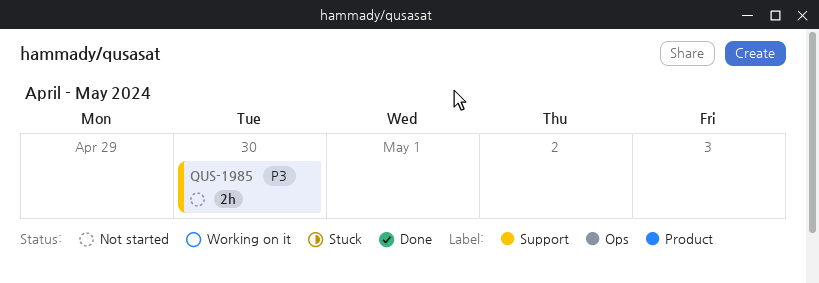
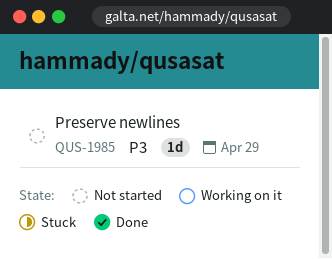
QUS-1985, estimate: 2h -> 1d
QUS-1985, due: Apr 30 -> Apr 29

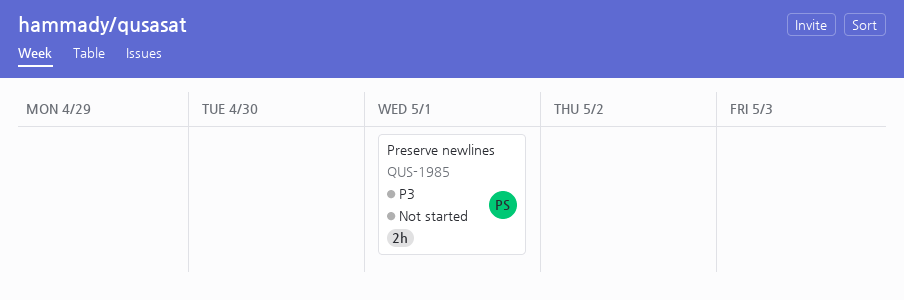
QUS-1985, estimate: 1d -> 2h
QUS-1985, due: Apr 29 -> May 1

